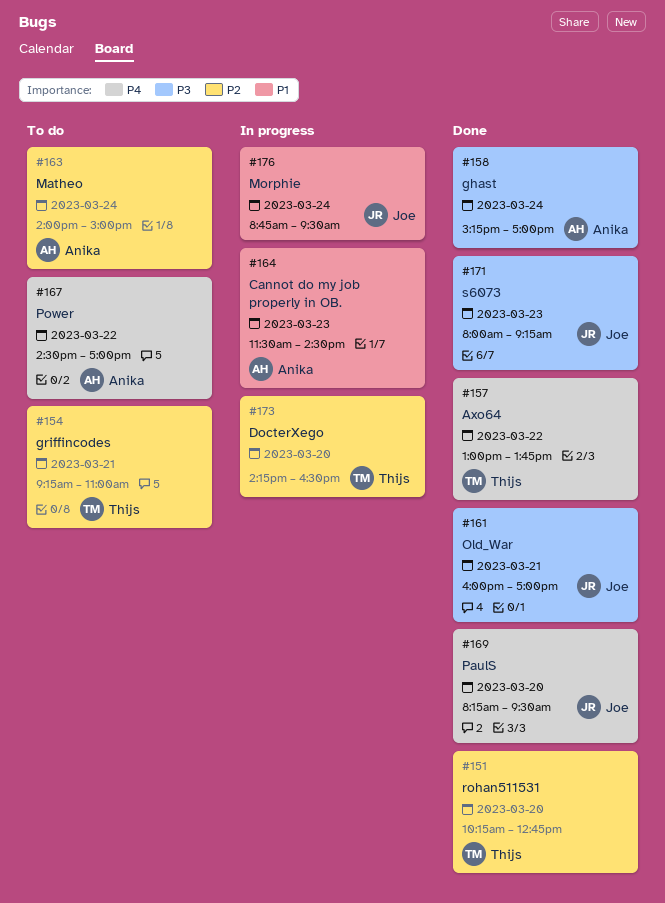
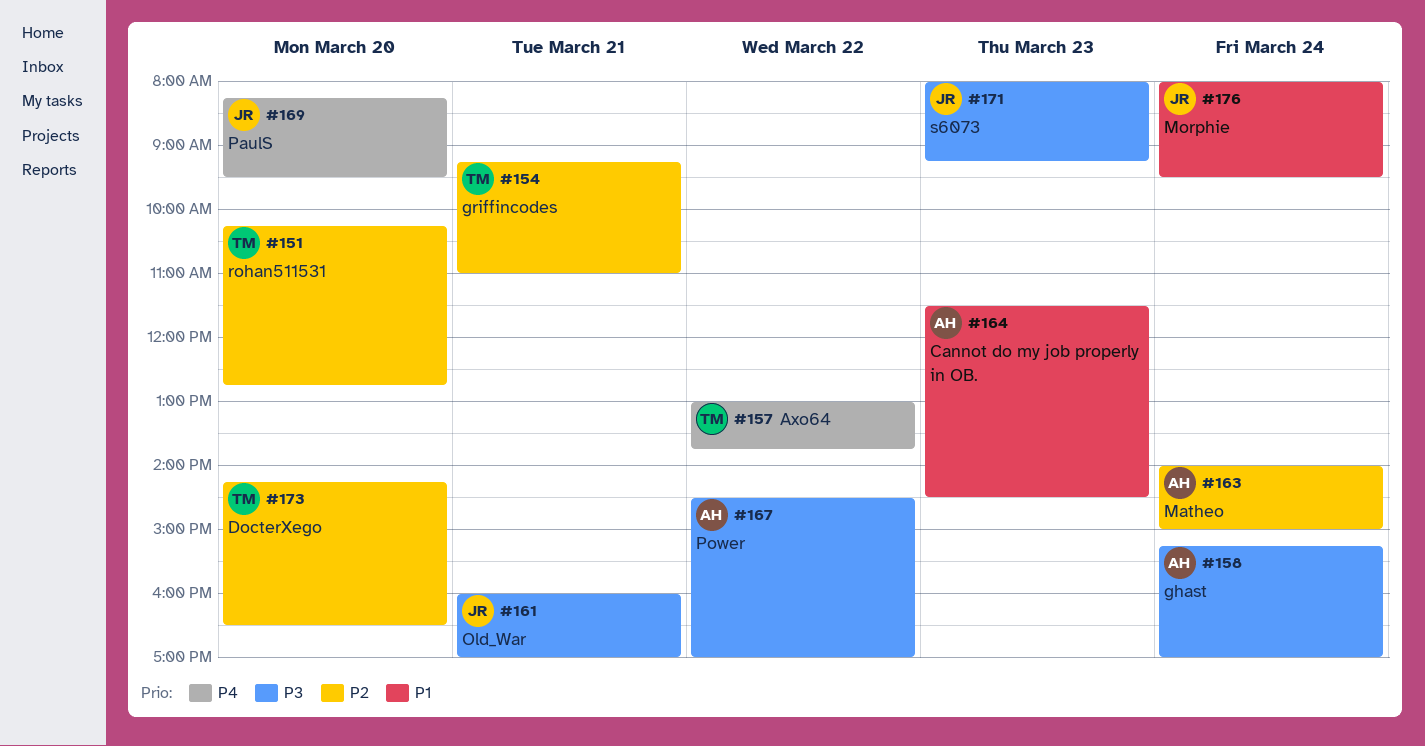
#167, priority: P4 -> P3
#176, begins: 08:45 -> 08:00

